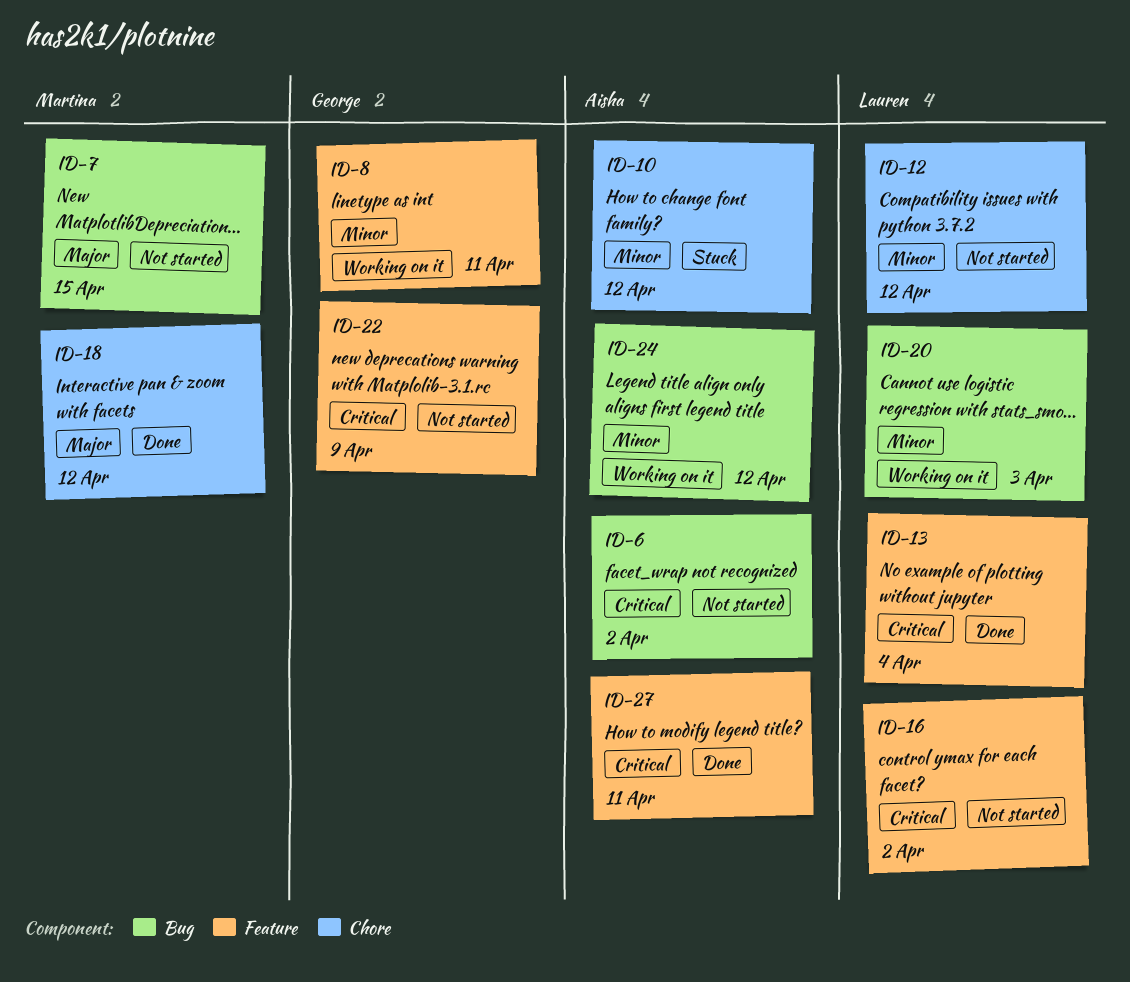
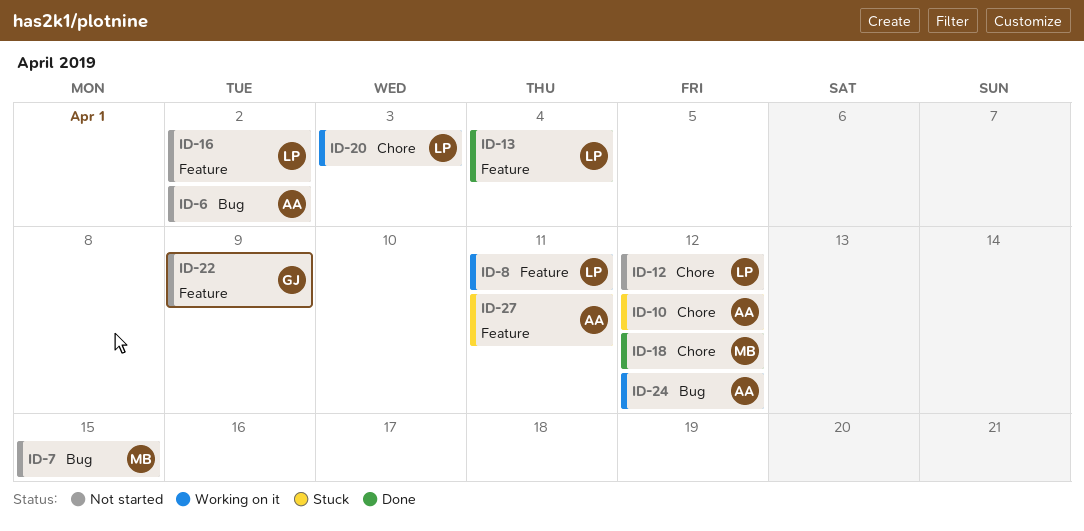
ID-8, owner: George -> Lauren
ID-20, label: Bug -> Chore
ID-27, status: Done -> Stuck

